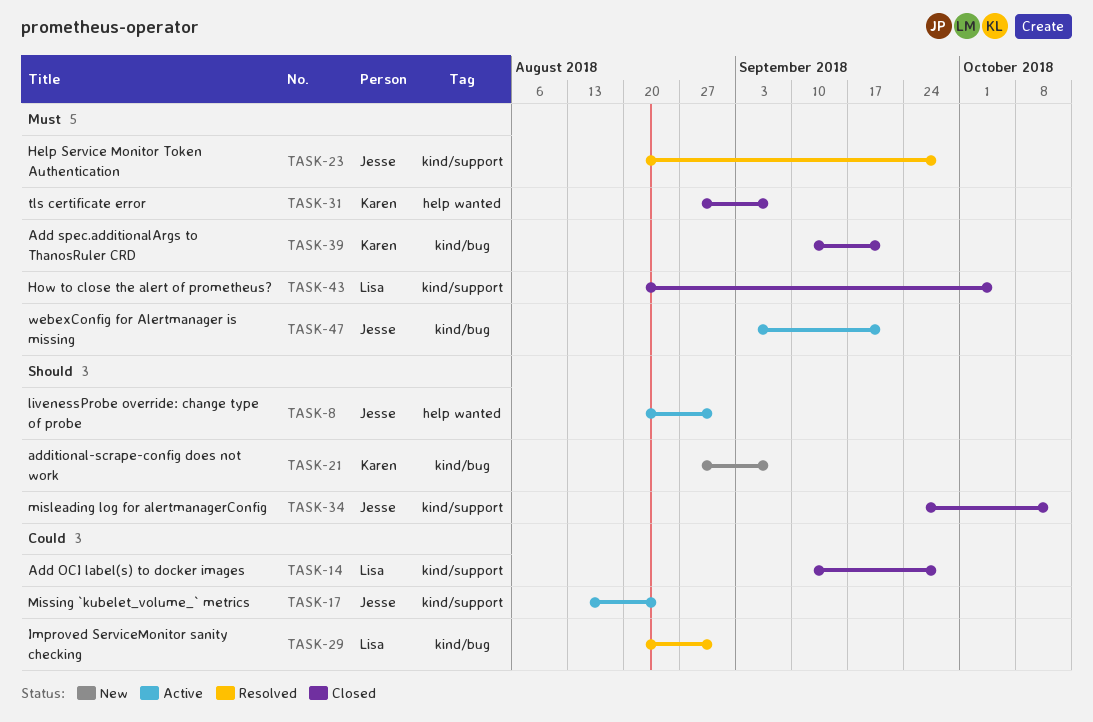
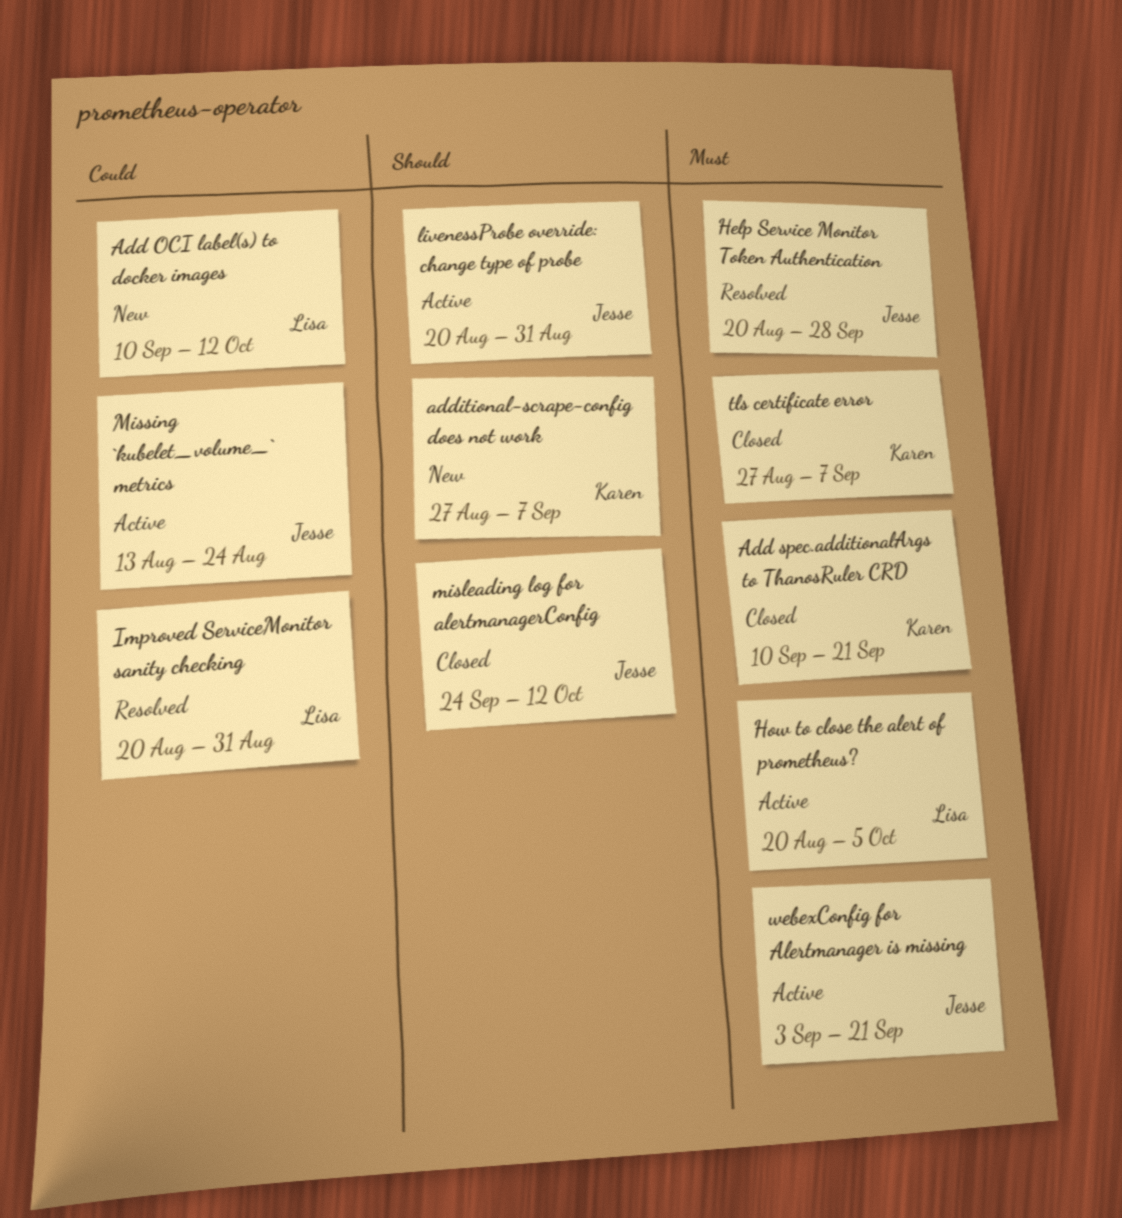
Add OCI label(s) to docker images, status: Closed -> New
Add OCI label(s) to docker images, due: Sep 28 -> Oct 12
How to close the alert of prometheus?, status: Closed -> Active

